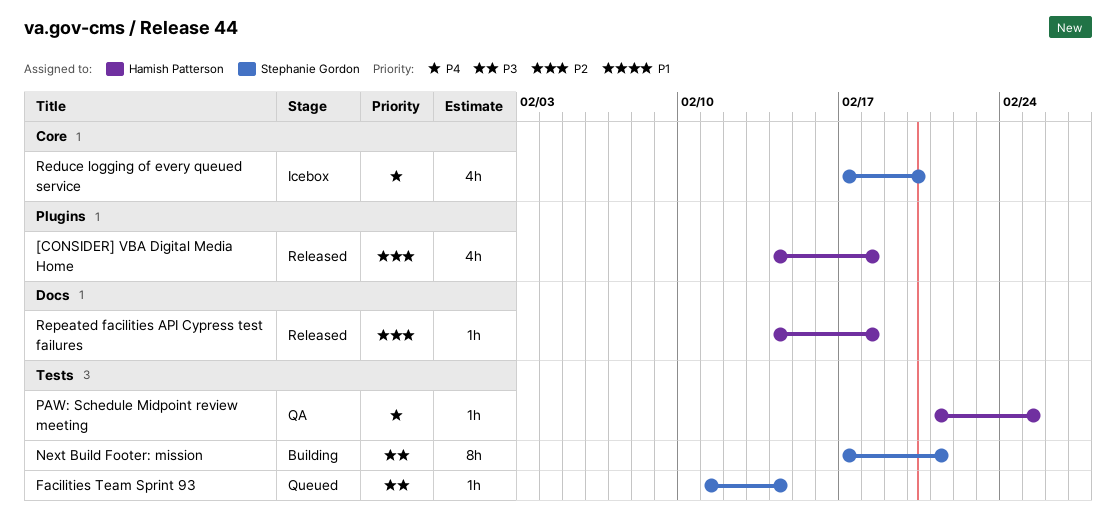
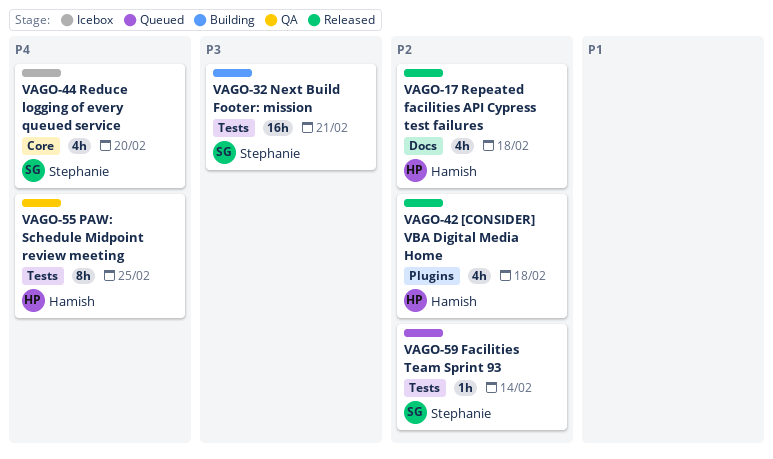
Facilities Team Sprint 93, priority: P3 -> P2
Next Build Footer: mission, estimate: 8h -> 16h
PAW: Schedule Midpoint review meeting, estimate: 1h -> 8h
Repeated facilities API Cypress test failures, estimate: 1h -> 4h

